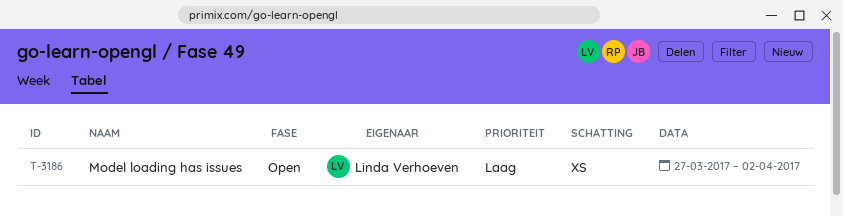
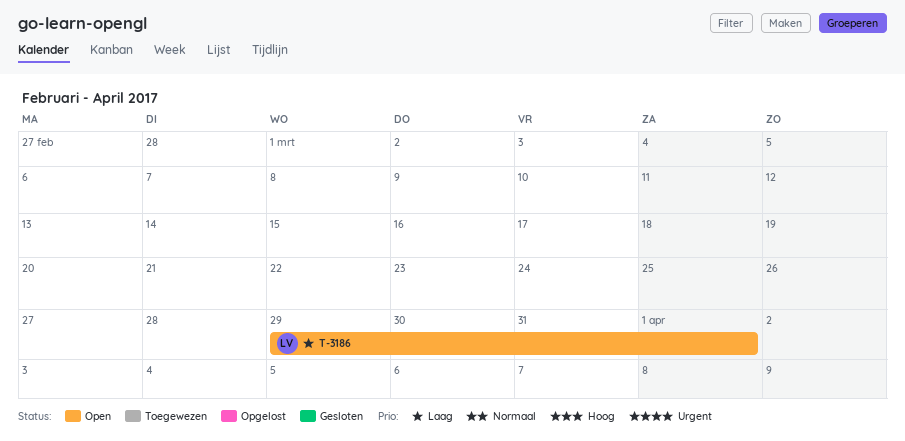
T-3186, start: Mar 27 -> Mar 29
T-3186, due: Apr 2 -> Apr 1

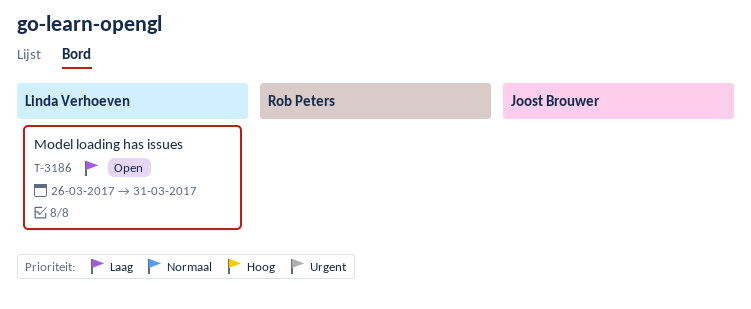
T-3186, start: Mar 29 -> Mar 26
T-3186, due: Apr 1 -> Mar 31

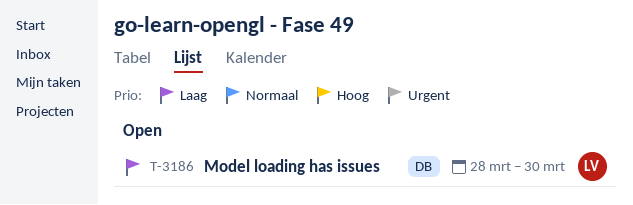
T-3186, start: Mar 26 -> Mar 28
T-3186, due: Mar 31 -> Mar 30

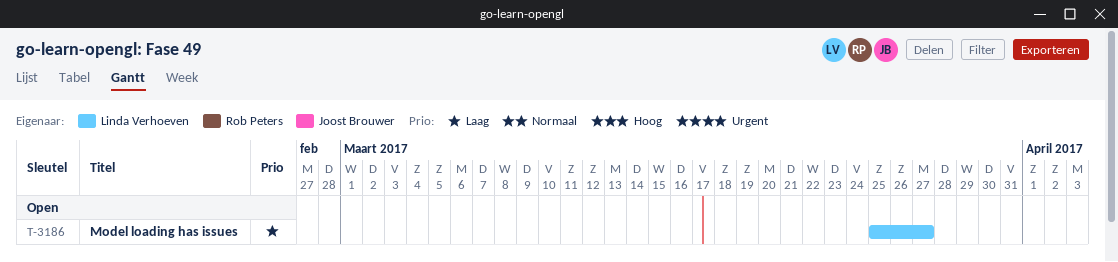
T-3186, start: Mar 28 -> Mar 25
T-3186, due: Mar 30 -> Mar 27

